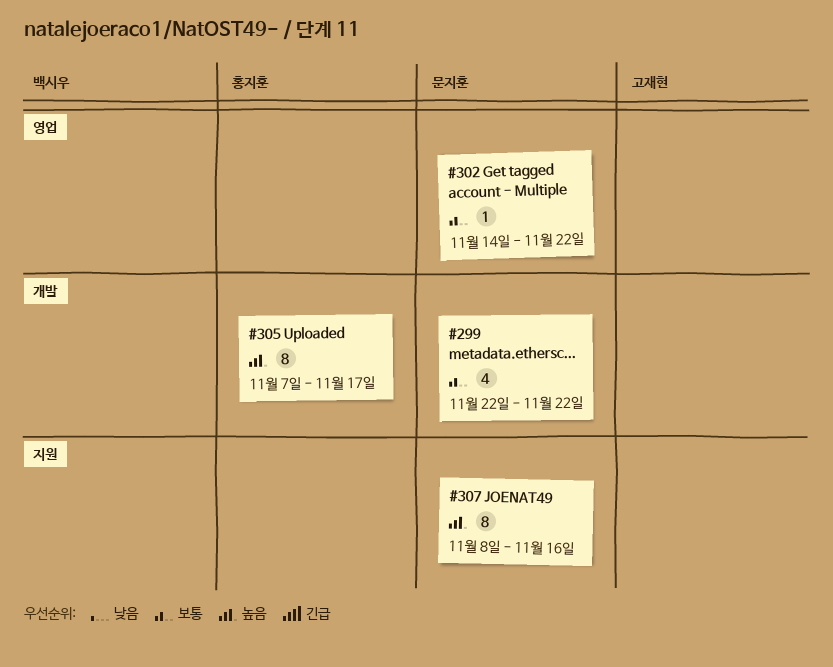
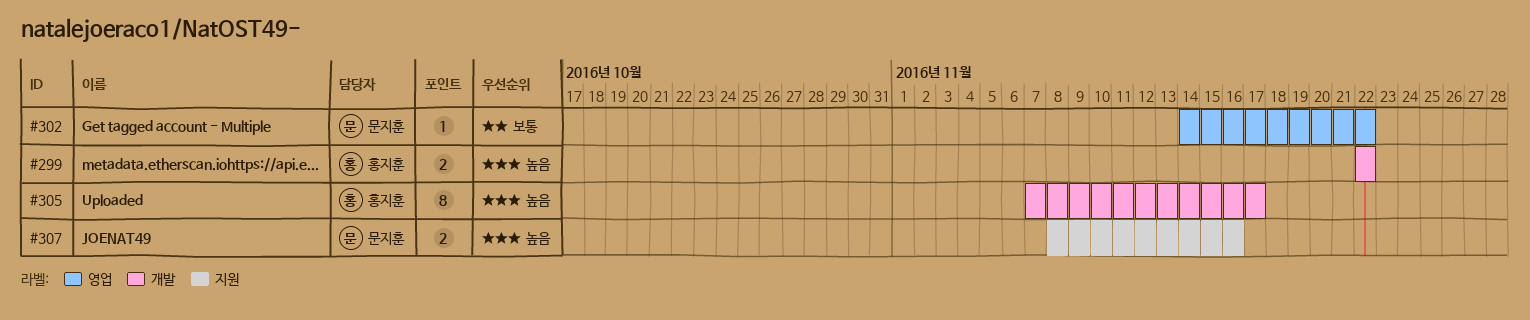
#299, owner: 문지훈 -> 홍지훈
#299, priority: 보통 -> 높음
#299, estimate: 4 -> 2
#307, estimate: 8 -> 2

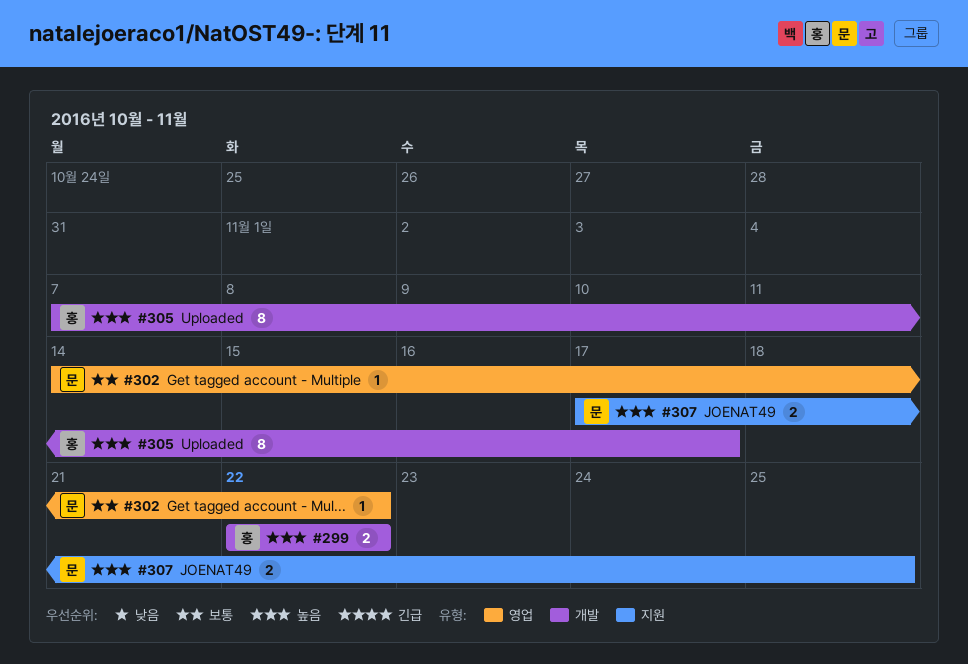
#307, start: Nov 8 -> Nov 17
#307, due: Nov 16 -> Nov 25

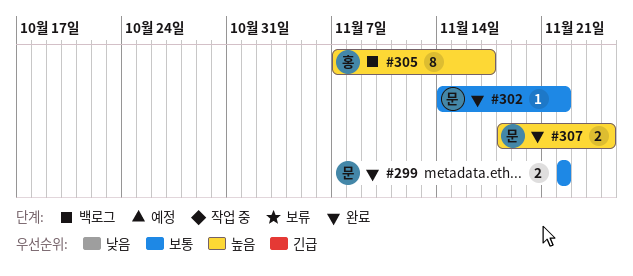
#299, owner: 홍 -> 문
#299, priority: 높음 -> 보통
#307, start: Nov 17 -> Nov 18

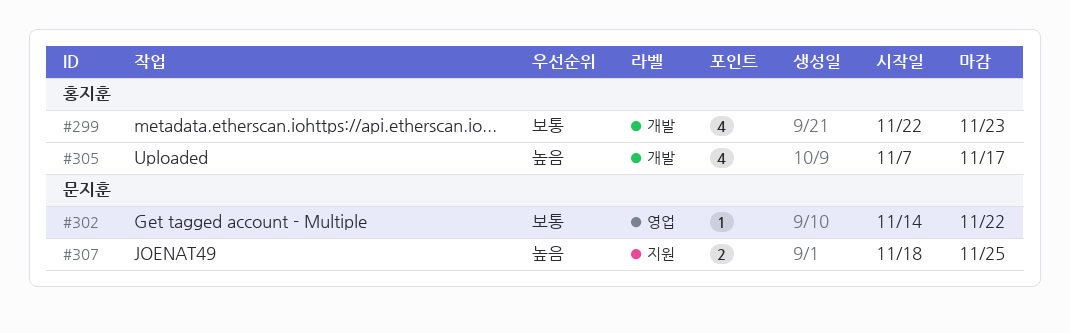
#299, owner: 문지훈 -> 홍지훈
#299, estimate: 2 -> 4
#299, due: Nov 22 -> Nov 23
#305, estimate: 8 -> 4

